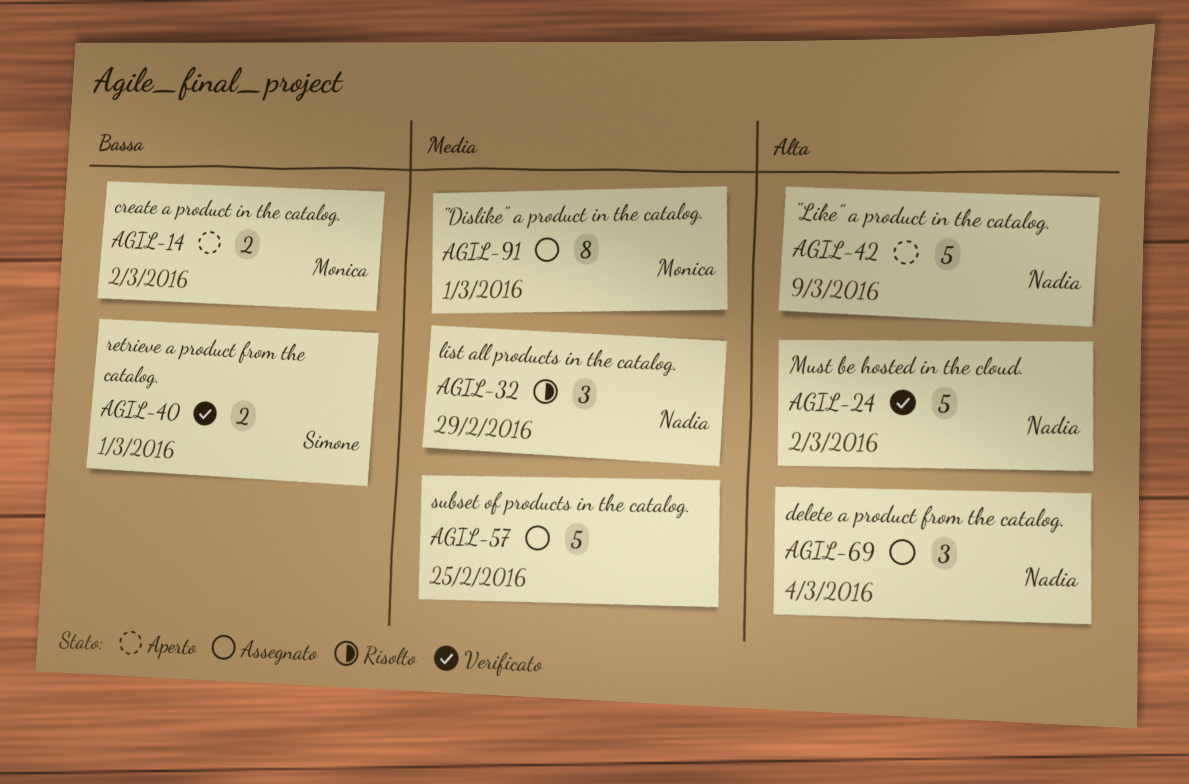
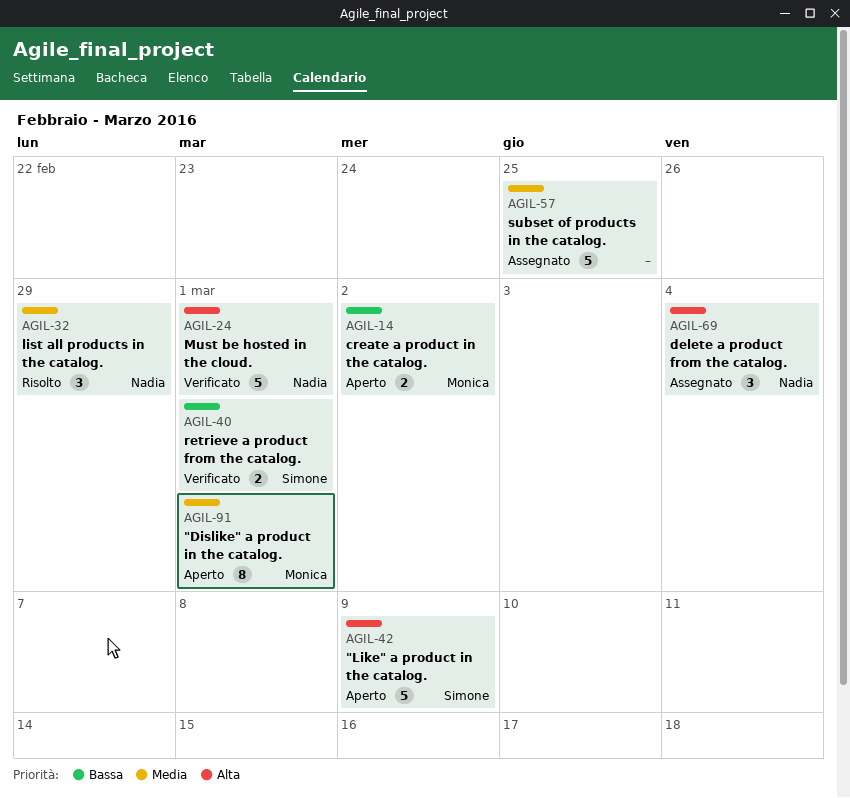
AGIL-24, due: Mar 2 -> Mar 1
AGIL-42, owner: Nadia -> Simone
AGIL-91, status: Assegnato -> Aperto

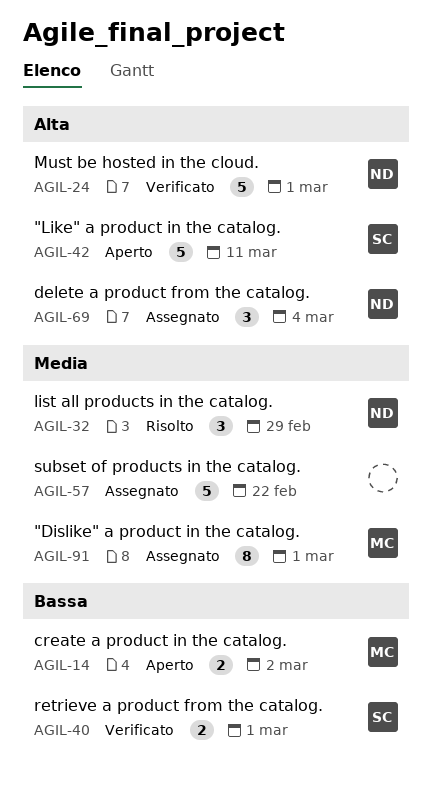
AGIL-42, due: Mar 9 -> Mar 11
AGIL-57, due: Feb 25 -> Feb 22
AGIL-91, status: Aperto -> Assegnato

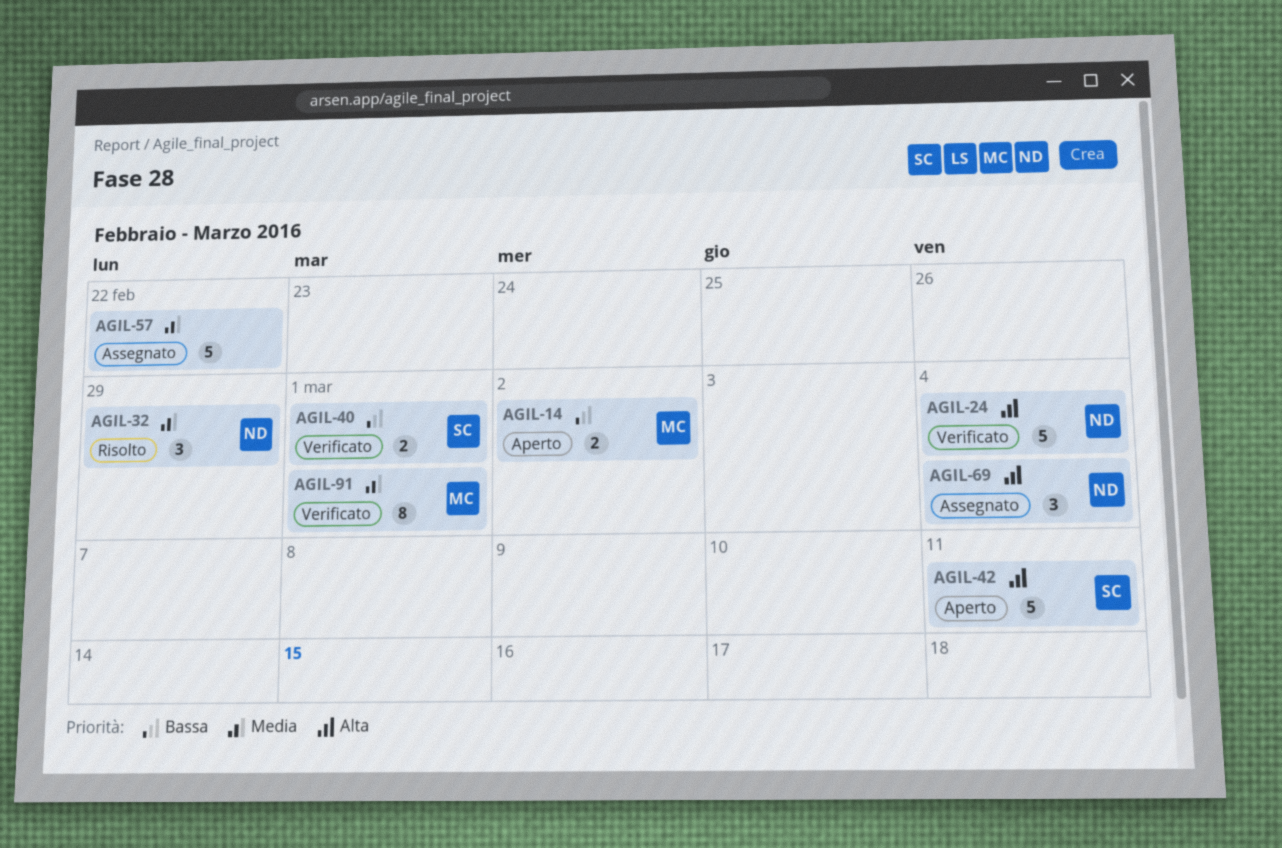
AGIL-24, due: Mar 1 -> Mar 4
AGIL-91, status: Assegnato -> Verificato

